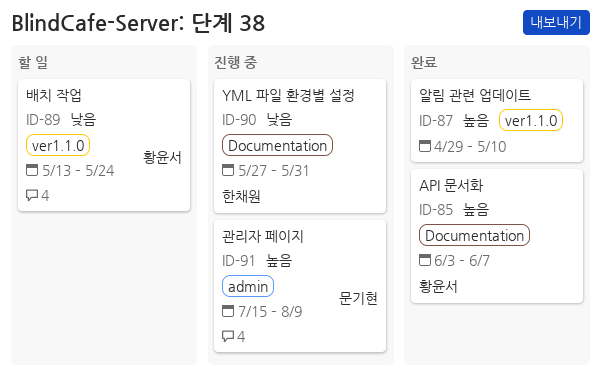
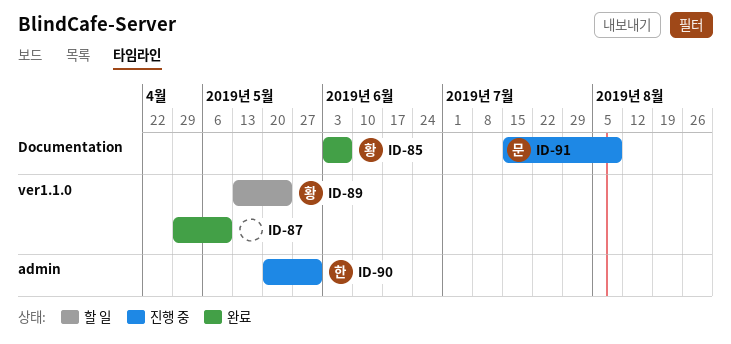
ID-90, label: Documentation -> admin
ID-90, start: May 27 -> May 20
ID-91, label: admin -> Documentation

